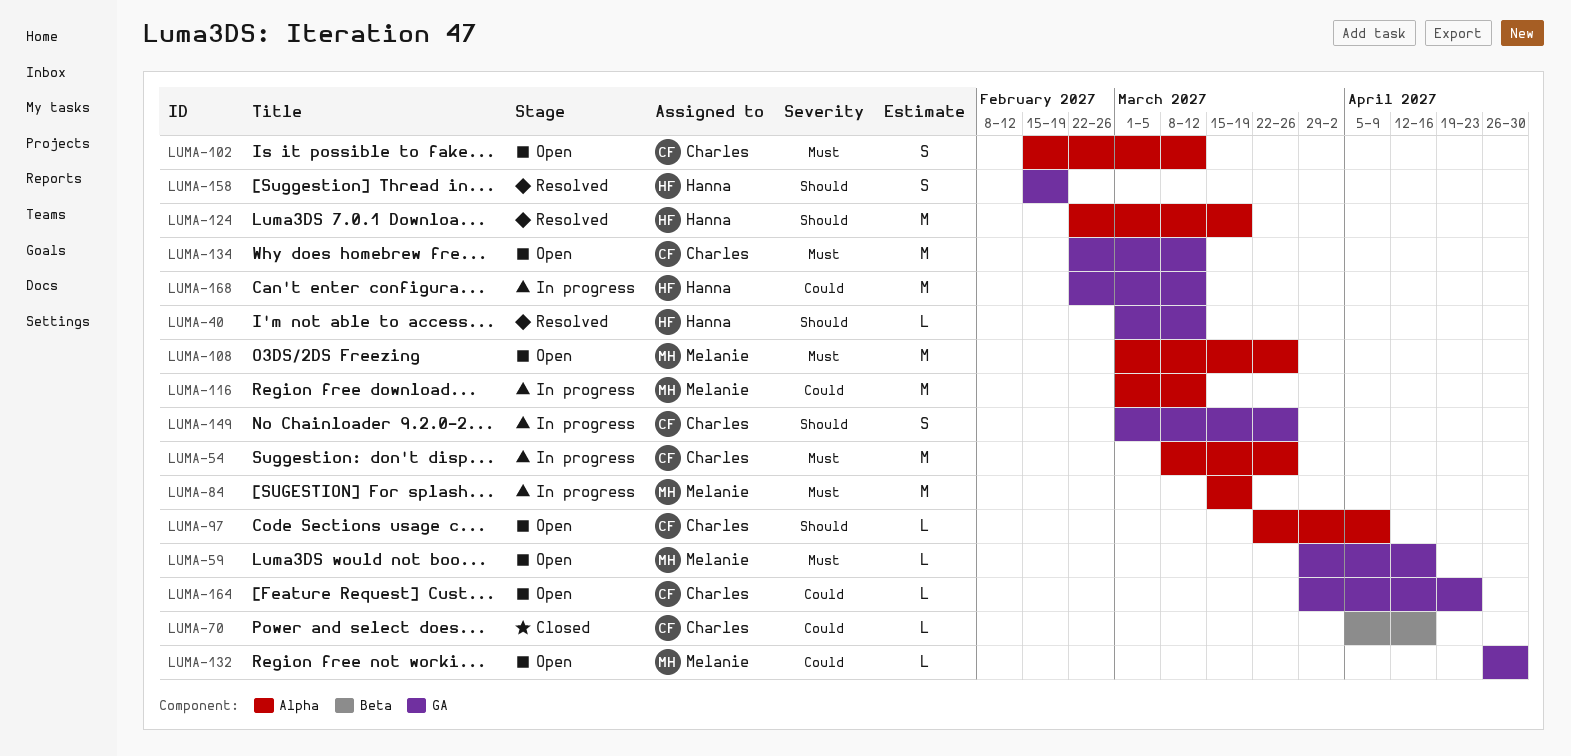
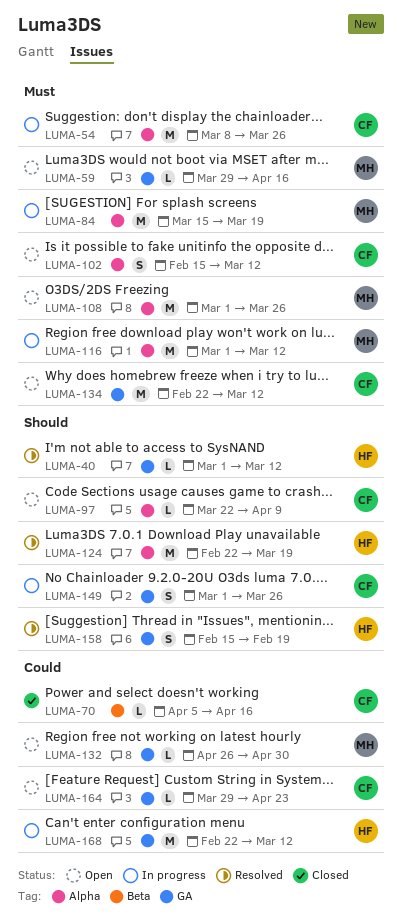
LUMA-116, priority: Could -> Must

